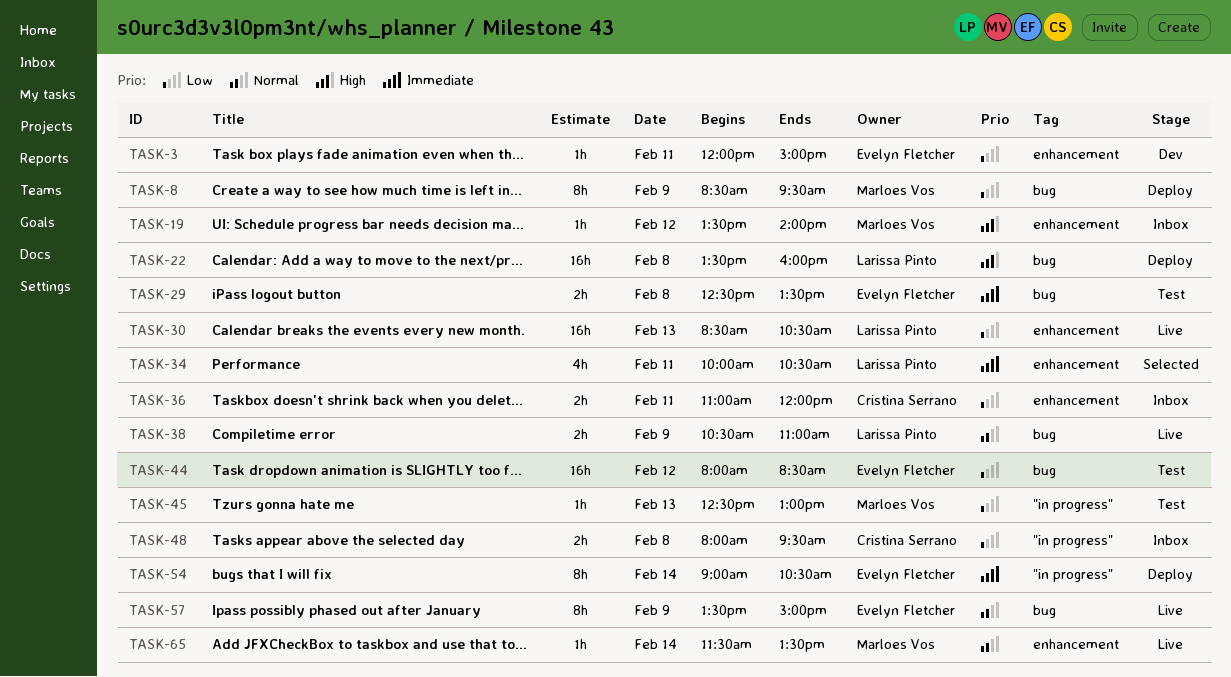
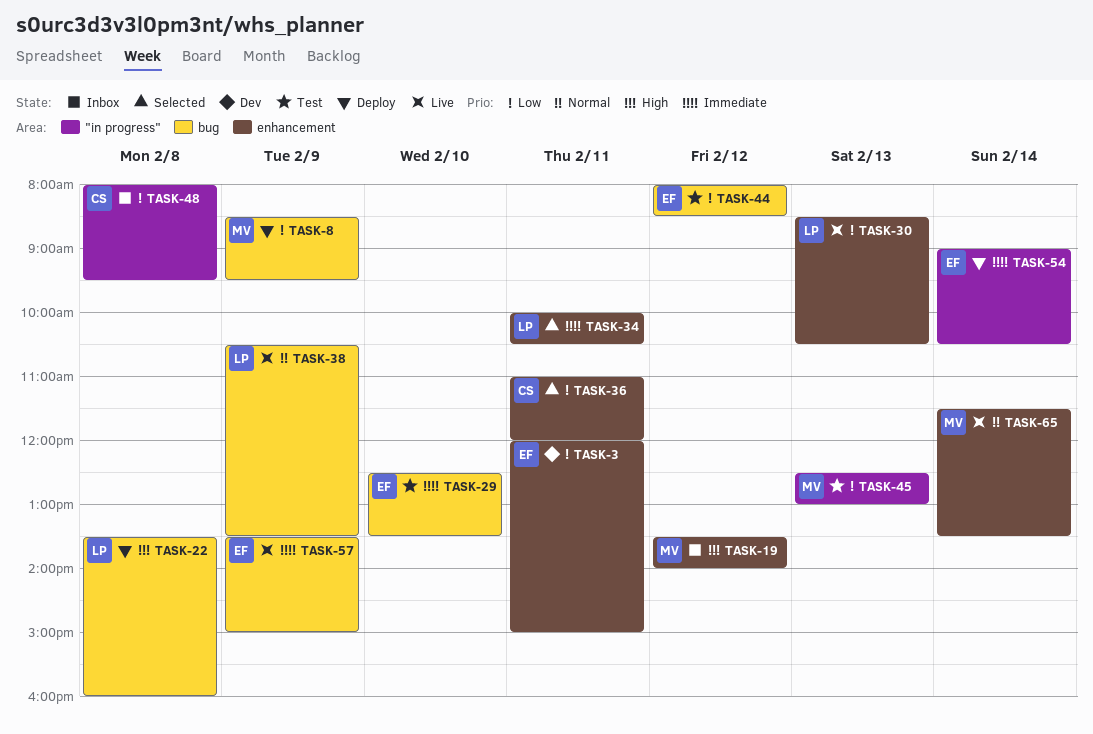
TASK-29, day: Feb 8 -> Feb 10
TASK-36, status: Inbox -> Selected
TASK-38, ends: 11:00 -> 13:30
TASK-57, priority: Normal -> Immediate

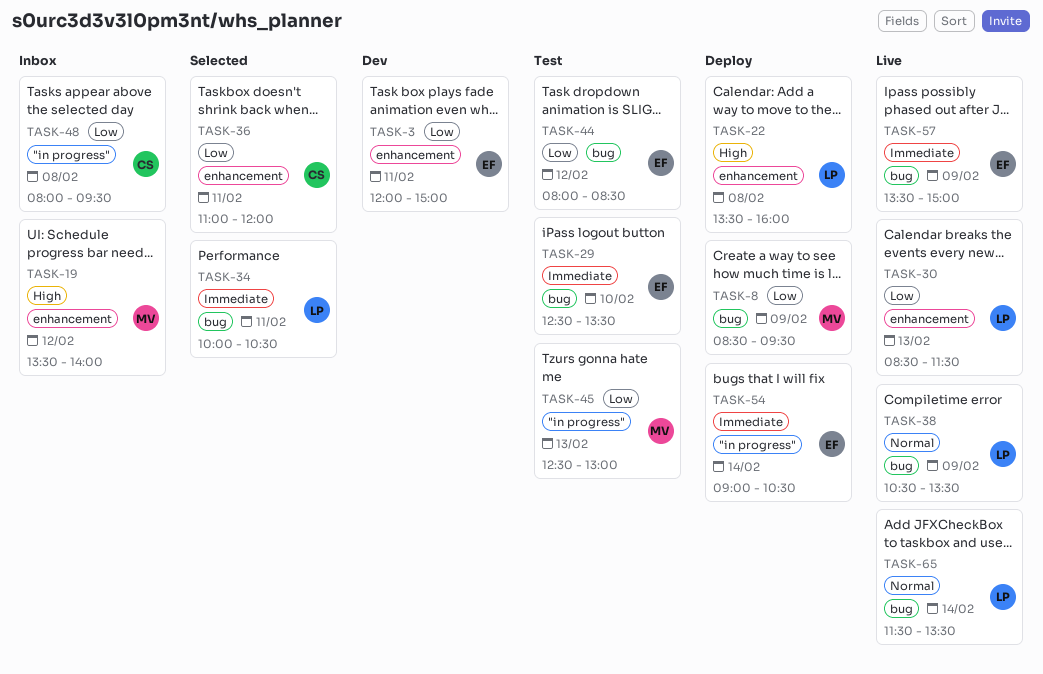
TASK-22, label: bug -> enhancement
TASK-30, ends: 10:30 -> 11:30
TASK-34, label: enhancement -> bug
TASK-65, owner: MV -> LP
TASK-65, label: enhancement -> bug

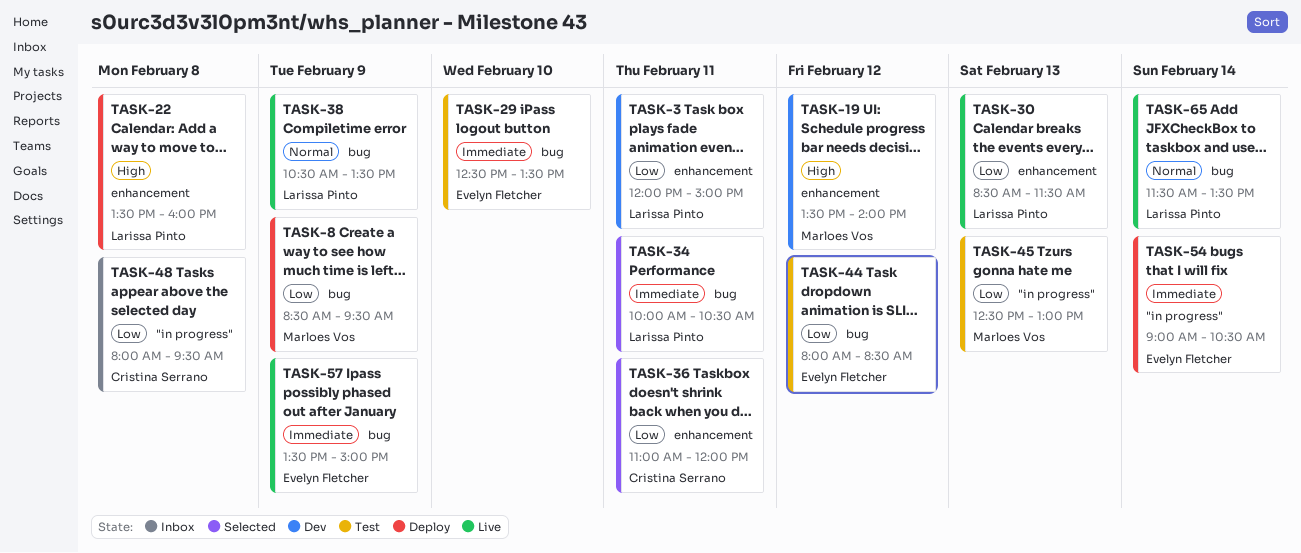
TASK-3, owner: Evelyn Fletcher -> Larissa Pinto
TASK-19, status: Inbox -> Dev

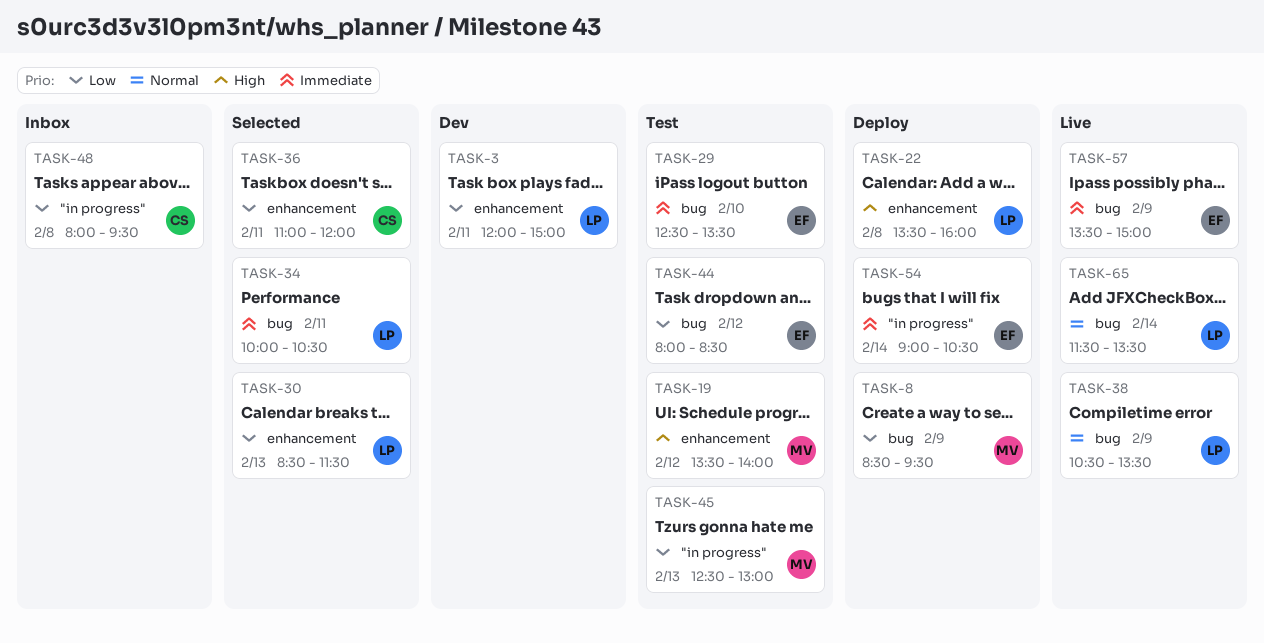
TASK-19, status: Dev -> Test
TASK-30, status: Live -> Selected

